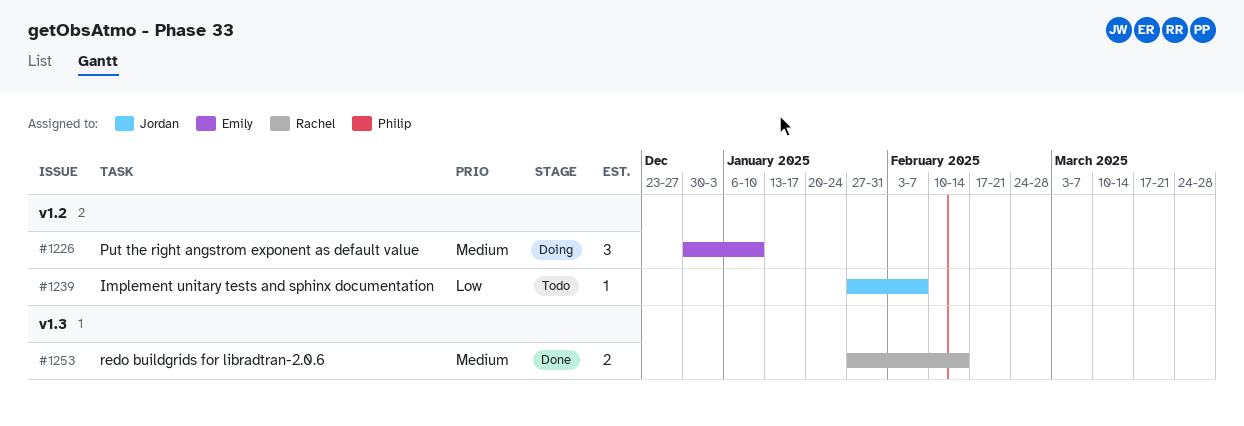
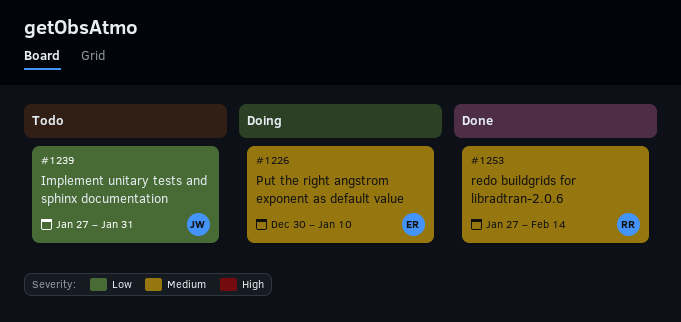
#1239, due: Feb 7 -> Jan 31

